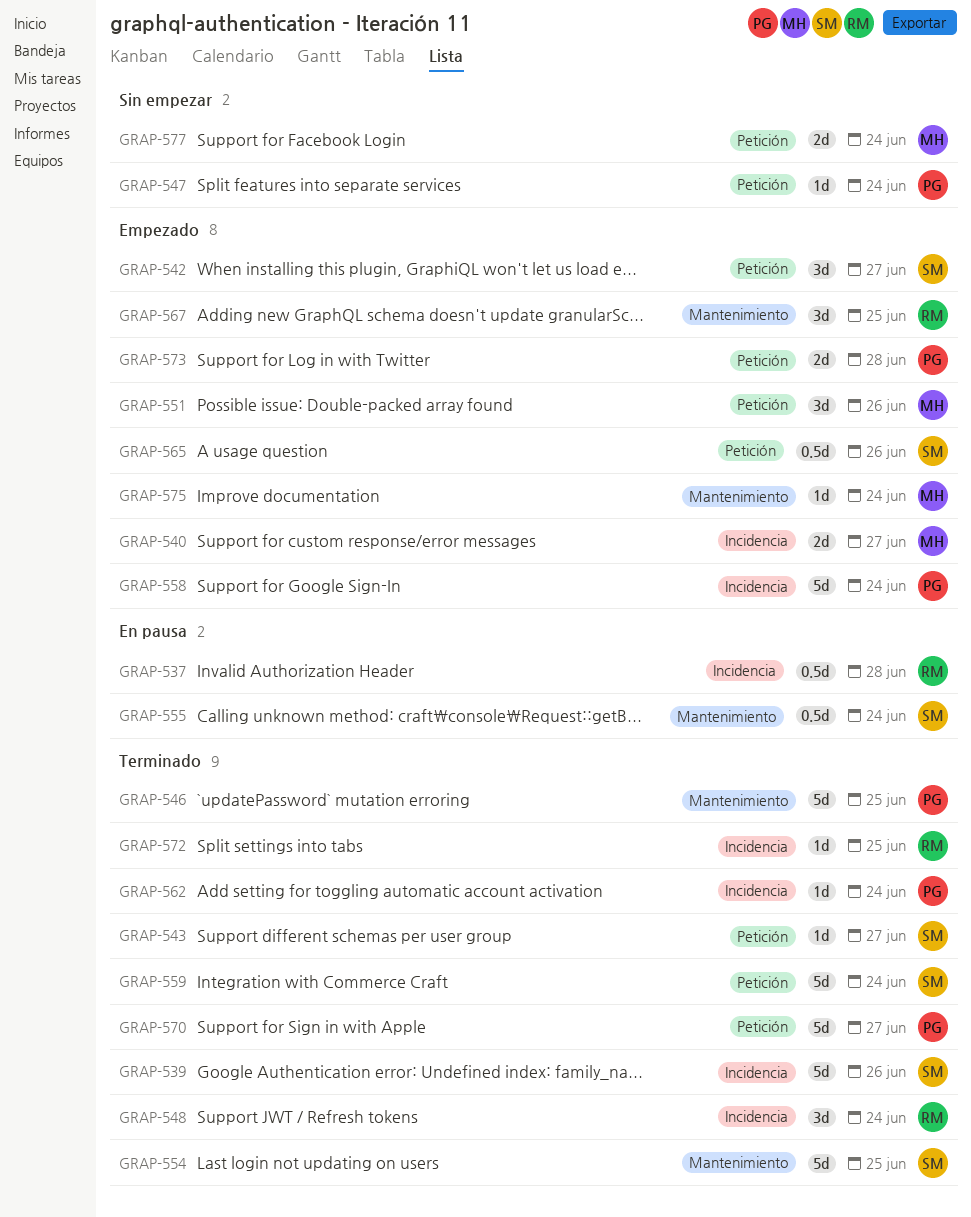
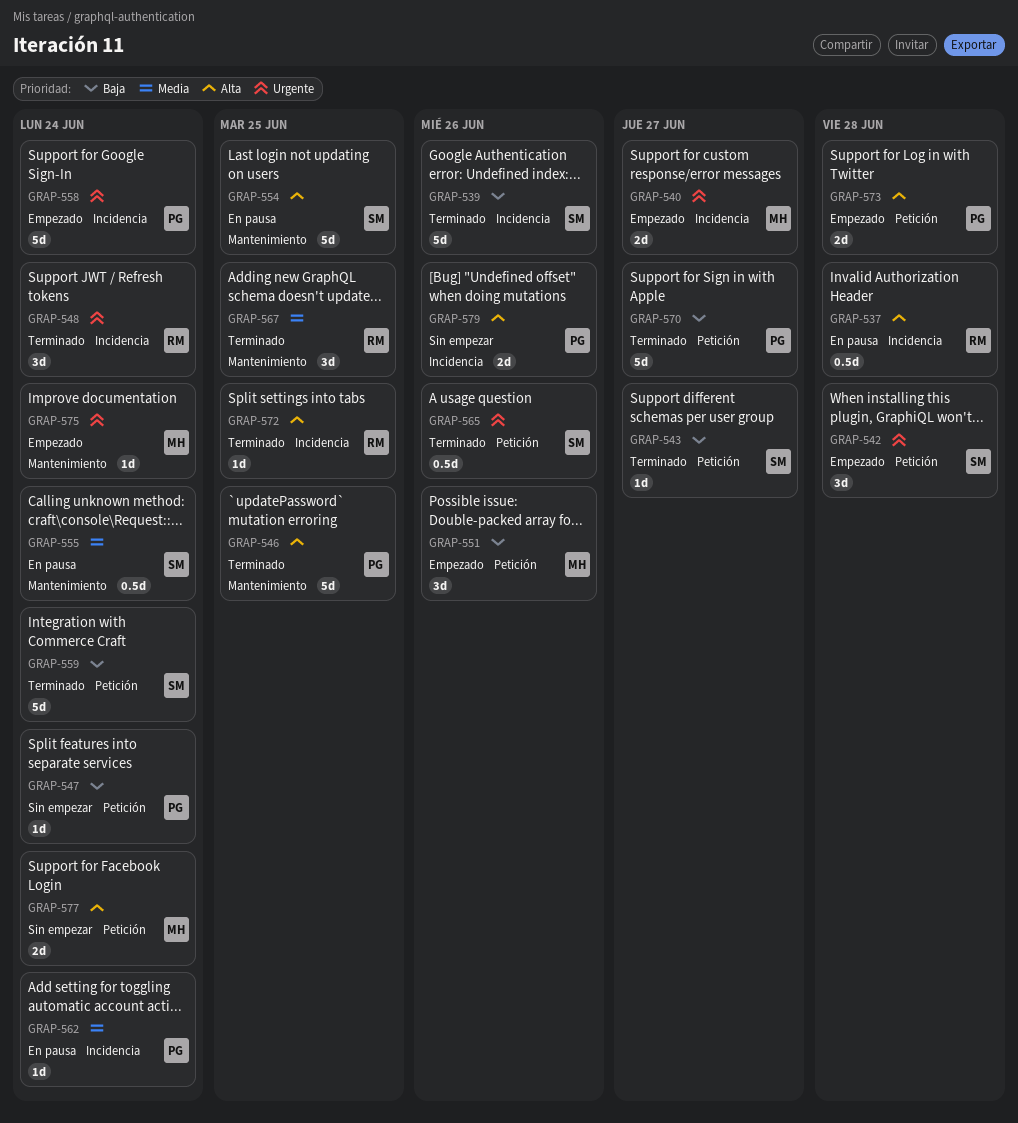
GRAP-542, due: Jun 27 -> Jun 28
GRAP-554, status: Terminado -> En pausa
GRAP-562, status: Terminado -> En pausa
GRAP-565, status: Empezado -> Terminado
GRAP-567, status: Empezado -> Terminado
GRAP-579: none -> present

